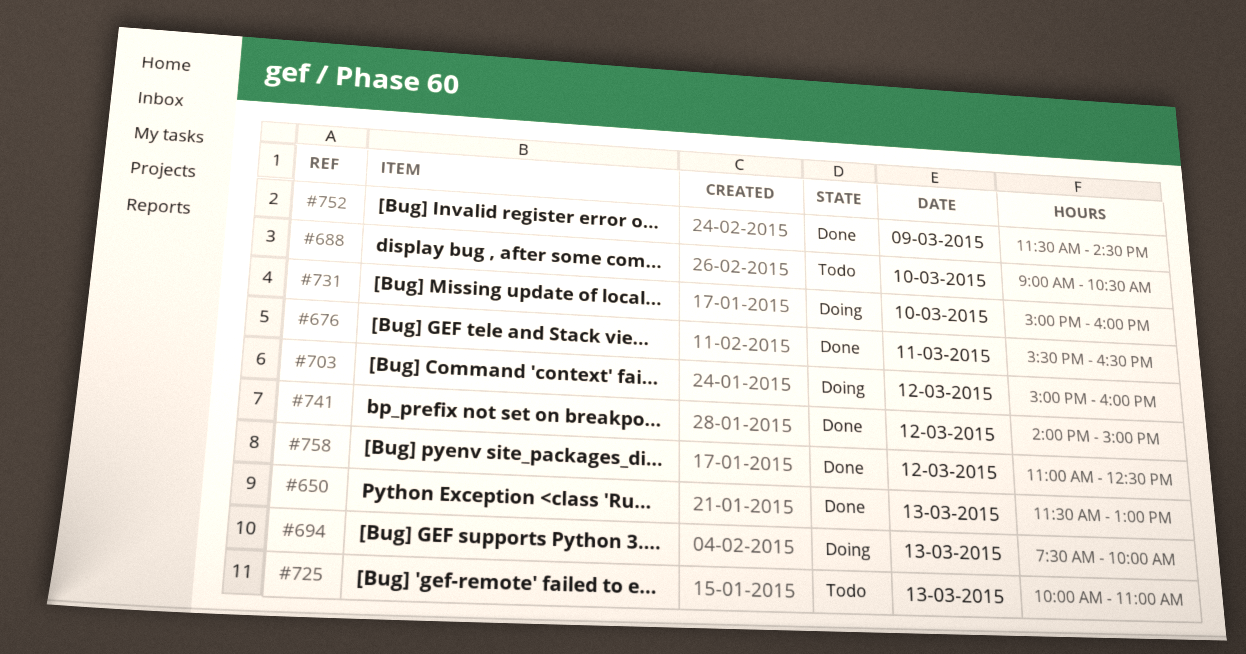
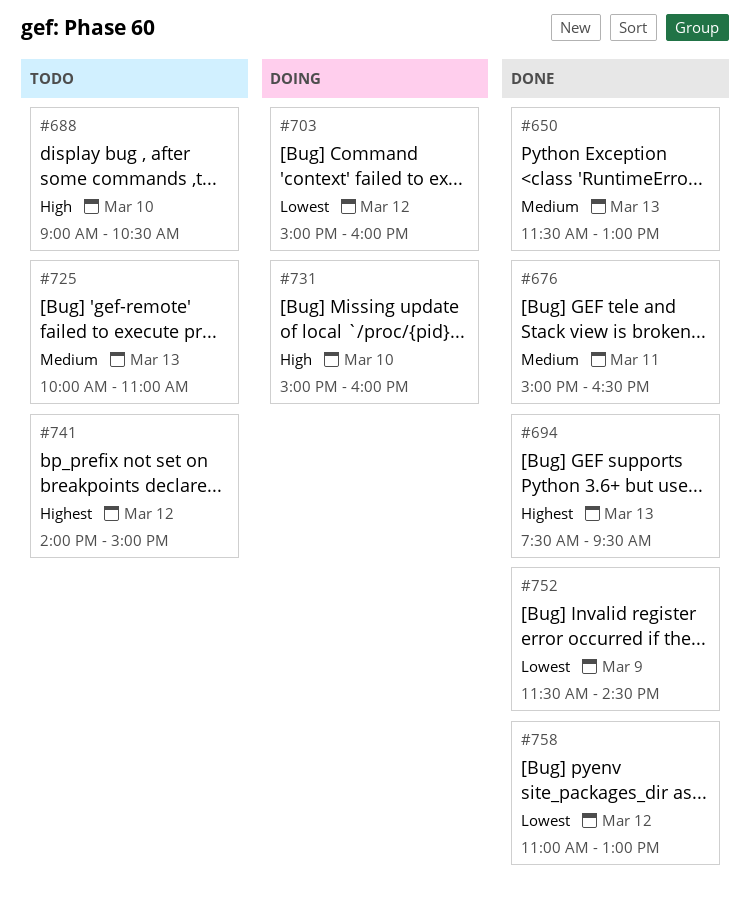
#676, begins: 15:30 -> 15:00
#694, status: Doing -> Done
#694, ends: 10:00 -> 09:30
#741, status: Done -> Todo
#758, ends: 12:30 -> 13:00

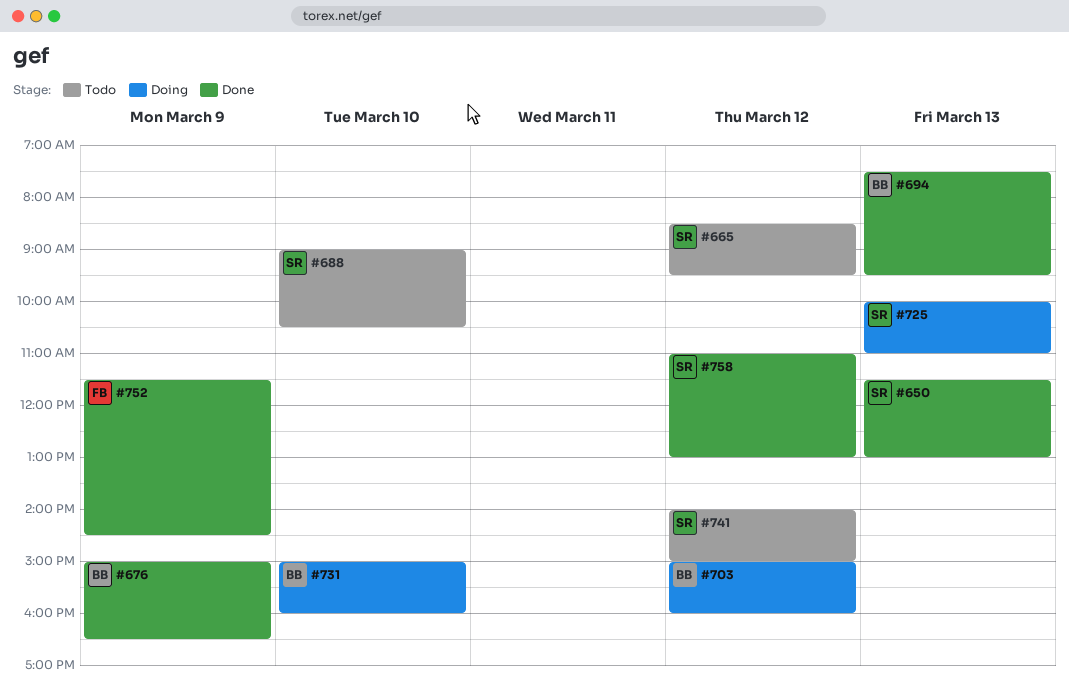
#665: none -> present
#676, day: Mar 11 -> Mar 9
#725, status: Todo -> Doing

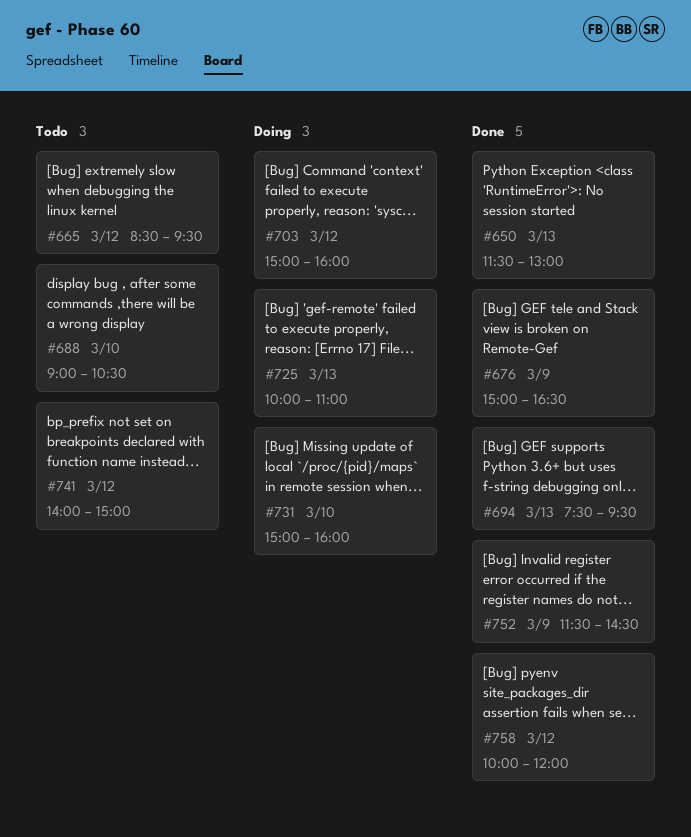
#758, begins: 11:00 -> 10:00
#758, ends: 13:00 -> 12:00

